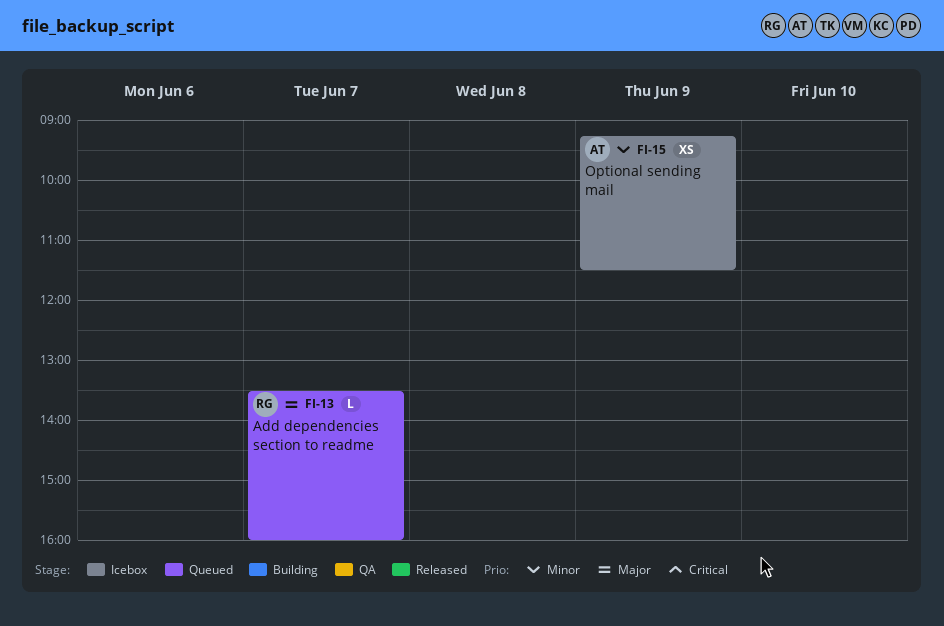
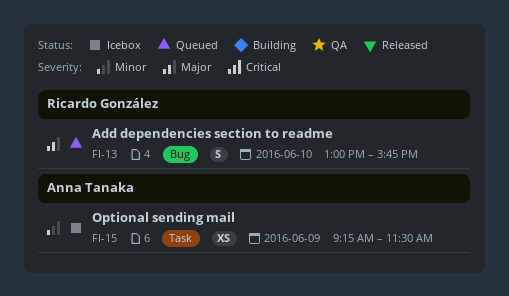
FI-13, estimate: L -> S
FI-13, day: Jun 7 -> Jun 10
FI-13, begins: 13:30 -> 13:00
FI-13, ends: 16:00 -> 15:45

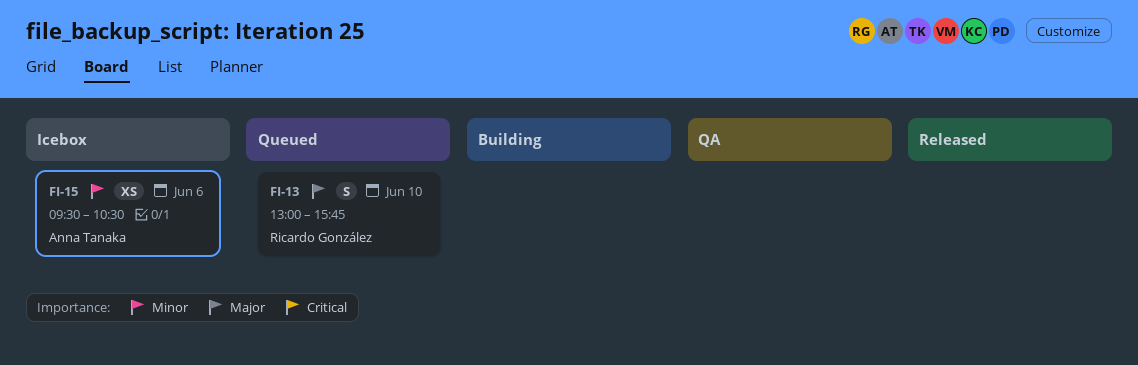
FI-15, day: Jun 9 -> Jun 6
FI-15, begins: 09:15 -> 09:30
FI-15, ends: 11:30 -> 10:30

